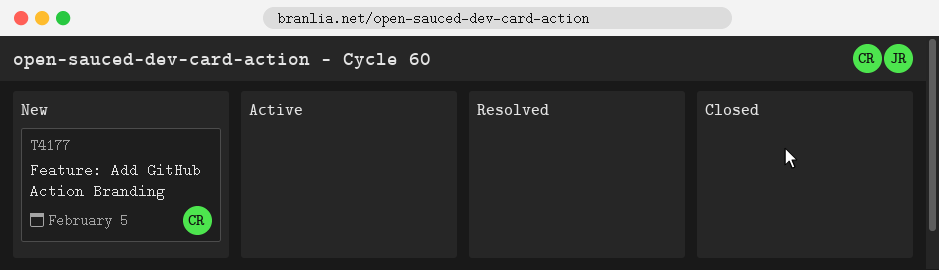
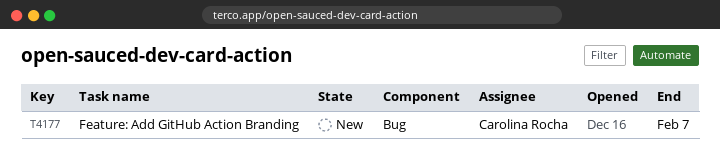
T4177, due: Feb 5 -> Feb 7

